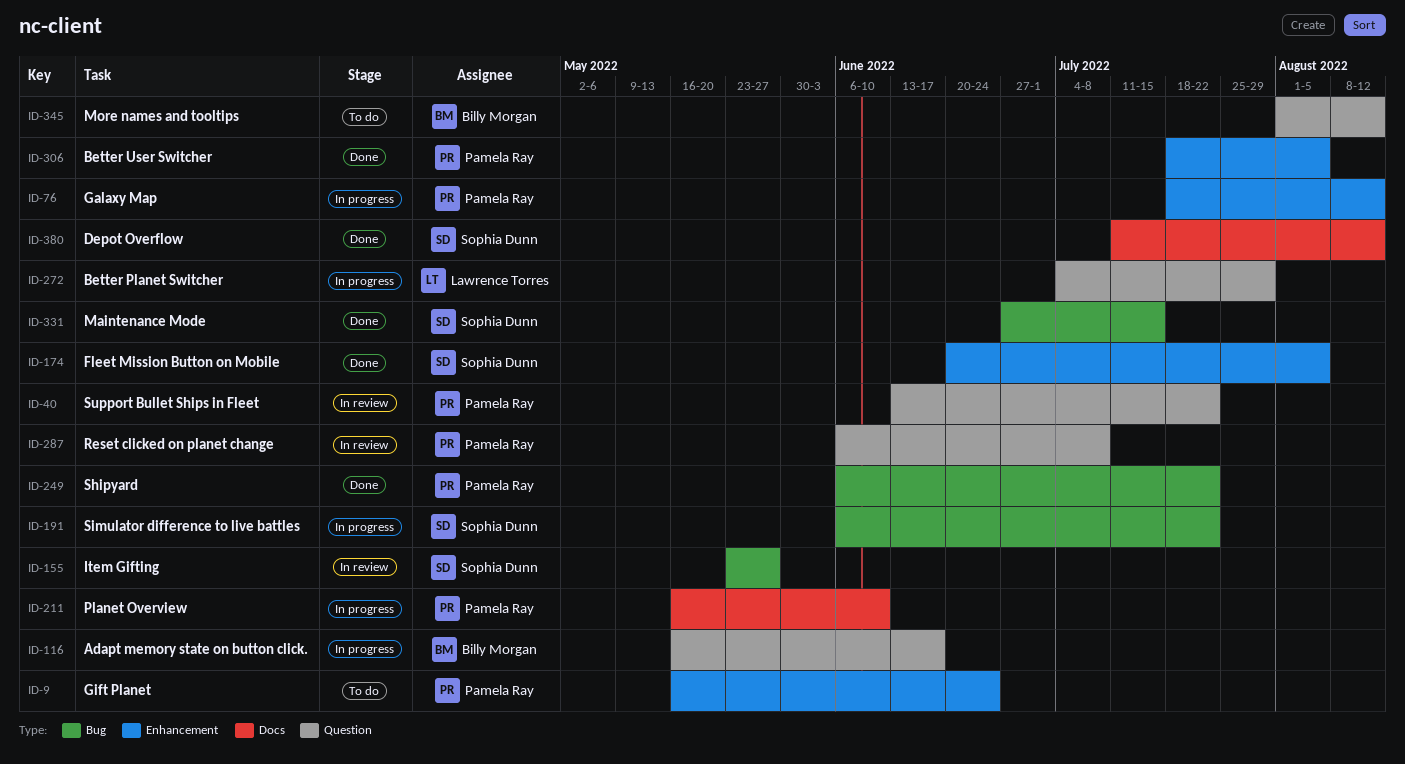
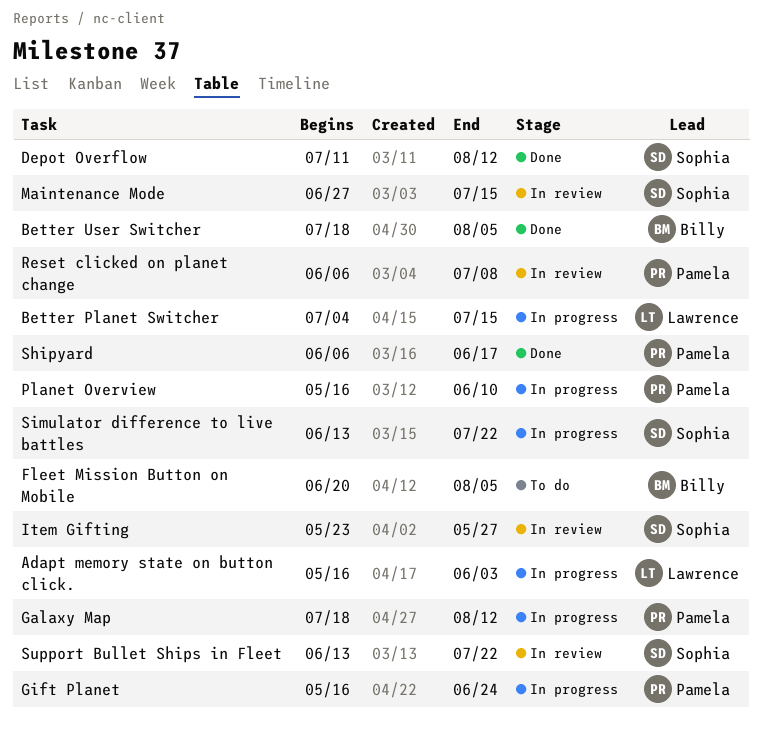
Adapt memory state on button click., owner: Billy Morgan -> Lawrence Torres
Adapt memory state on button click., due: Jun 17 -> Jun 3
Better Planet Switcher, due: Jul 29 -> Jul 15
Better User Switcher, owner: Pamela Ray -> Billy Morgan
Fleet Mission Button on Mobile, status: Done -> To do
Fleet Mission Button on Mobile, owner: Sophia Dunn -> Billy Morgan
Gift Planet, status: To do -> In progress
Maintenance Mode, status: Done -> In review
More names and tooltips: present -> none
Shipyard, due: Jul 22 -> Jun 17
Simulator difference to live battles, start: Jun 6 -> Jun 13
Support Bullet Ships in Fleet, owner: Pamela Ray -> Sophia Dunn

